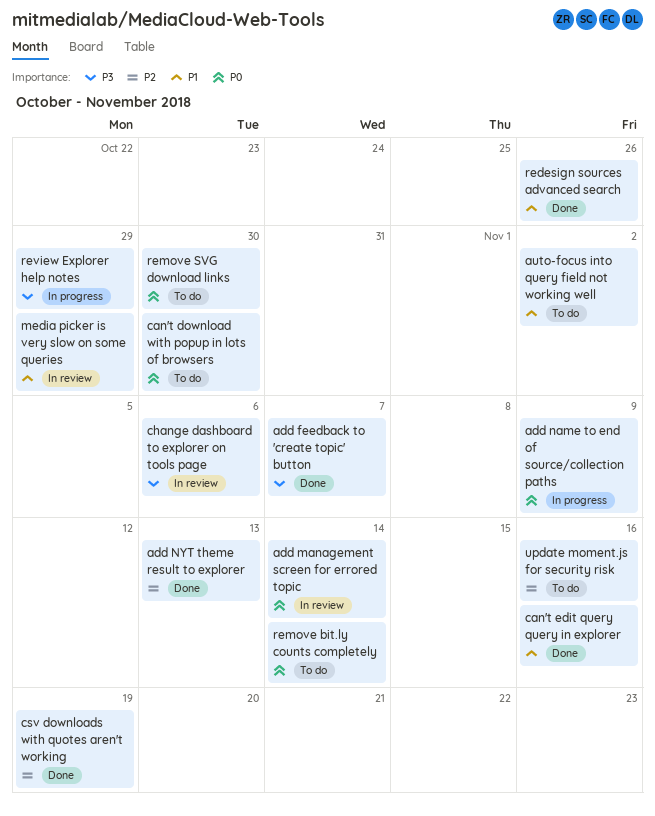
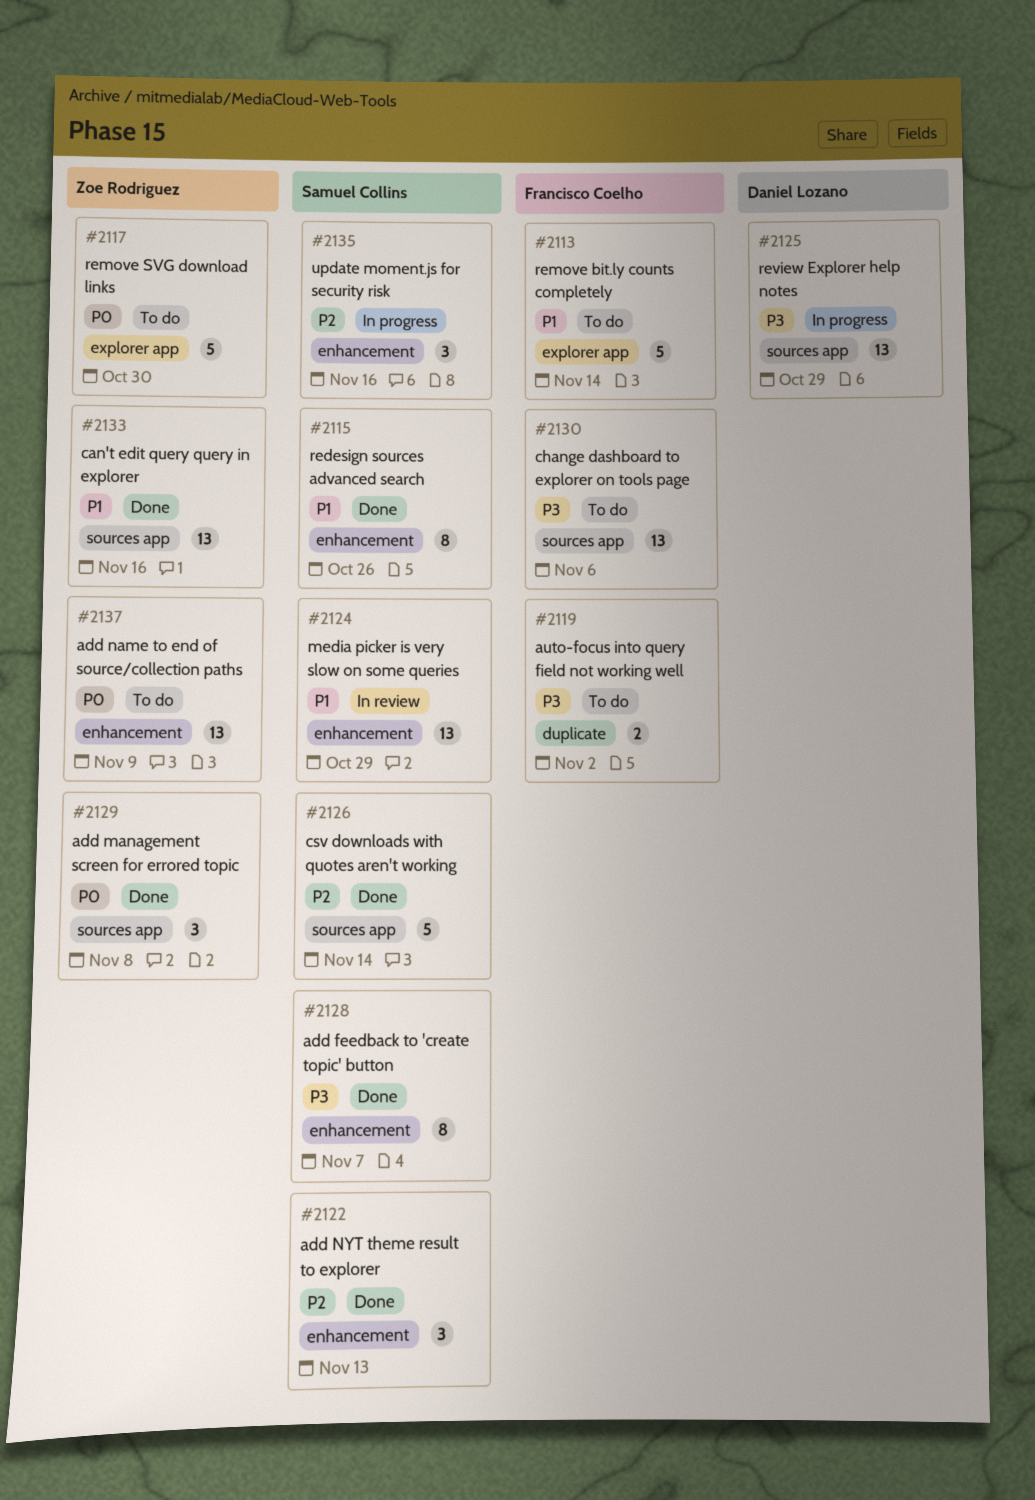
add management screen for errored topic, status: In review -> Done
add management screen for errored topic, due: Nov 14 -> Nov 8
add name to end of source/collection paths, status: In progress -> To do
auto-focus into query field not working well, priority: P1 -> P3
can't download with popup in lots of browsers: present -> none
change dashboard to explorer on tools page, status: In review -> To do
csv downloads with quotes aren't working, due: Nov 19 -> Nov 14
remove bit.ly counts completely, priority: P0 -> P1
update moment.js for security risk, status: To do -> In progress

